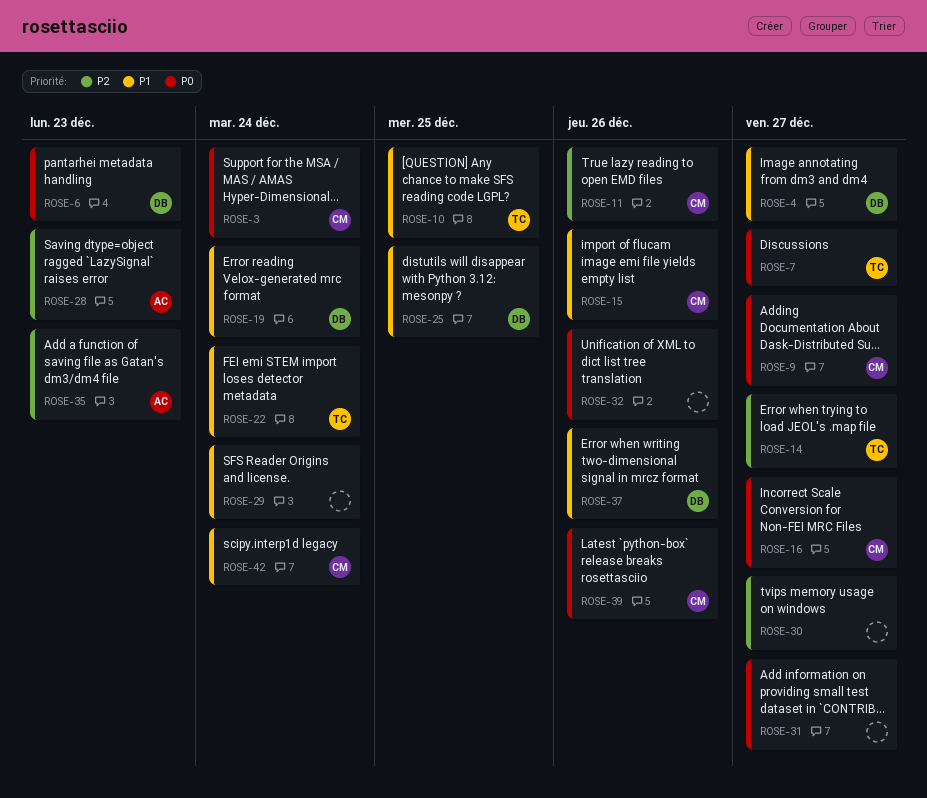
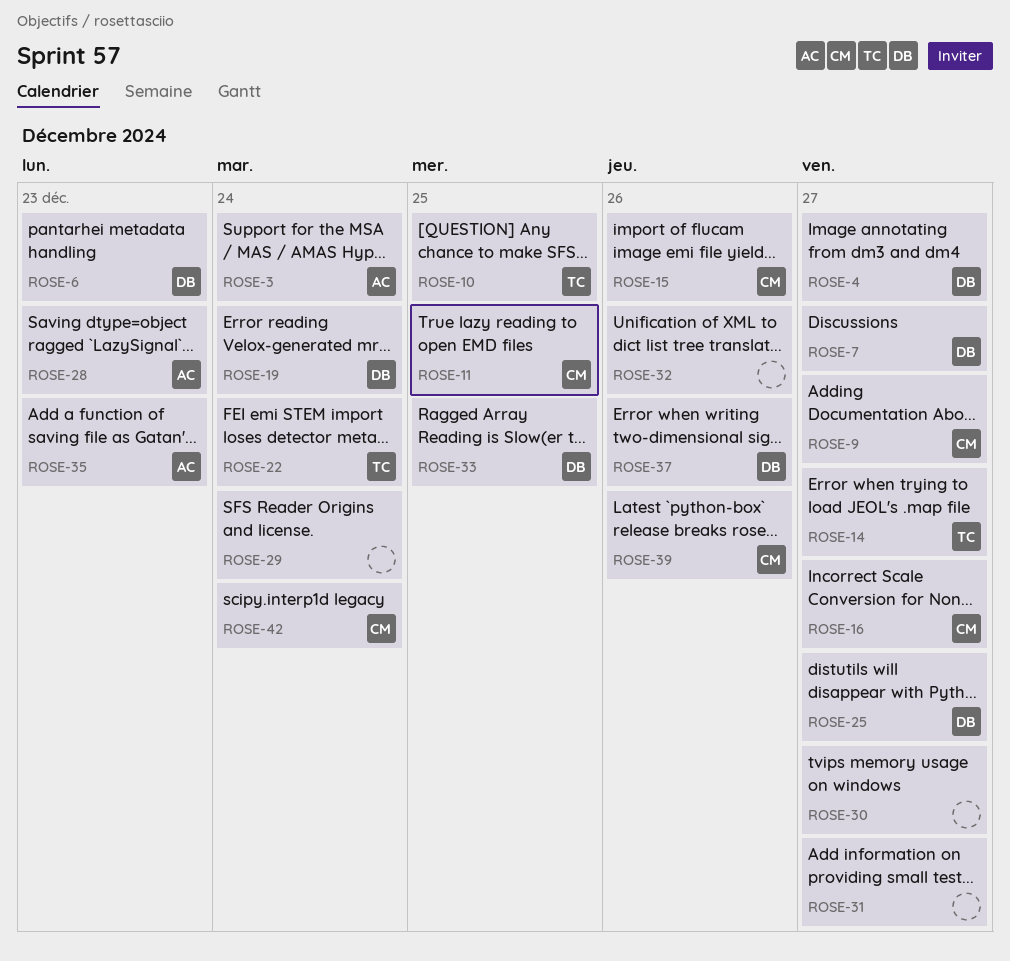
ROSE-3, owner: CM -> AC
ROSE-7, owner: TC -> DB
ROSE-11, due: Dec 26 -> Dec 25
ROSE-25, due: Dec 25 -> Dec 27
ROSE-33: none -> present

